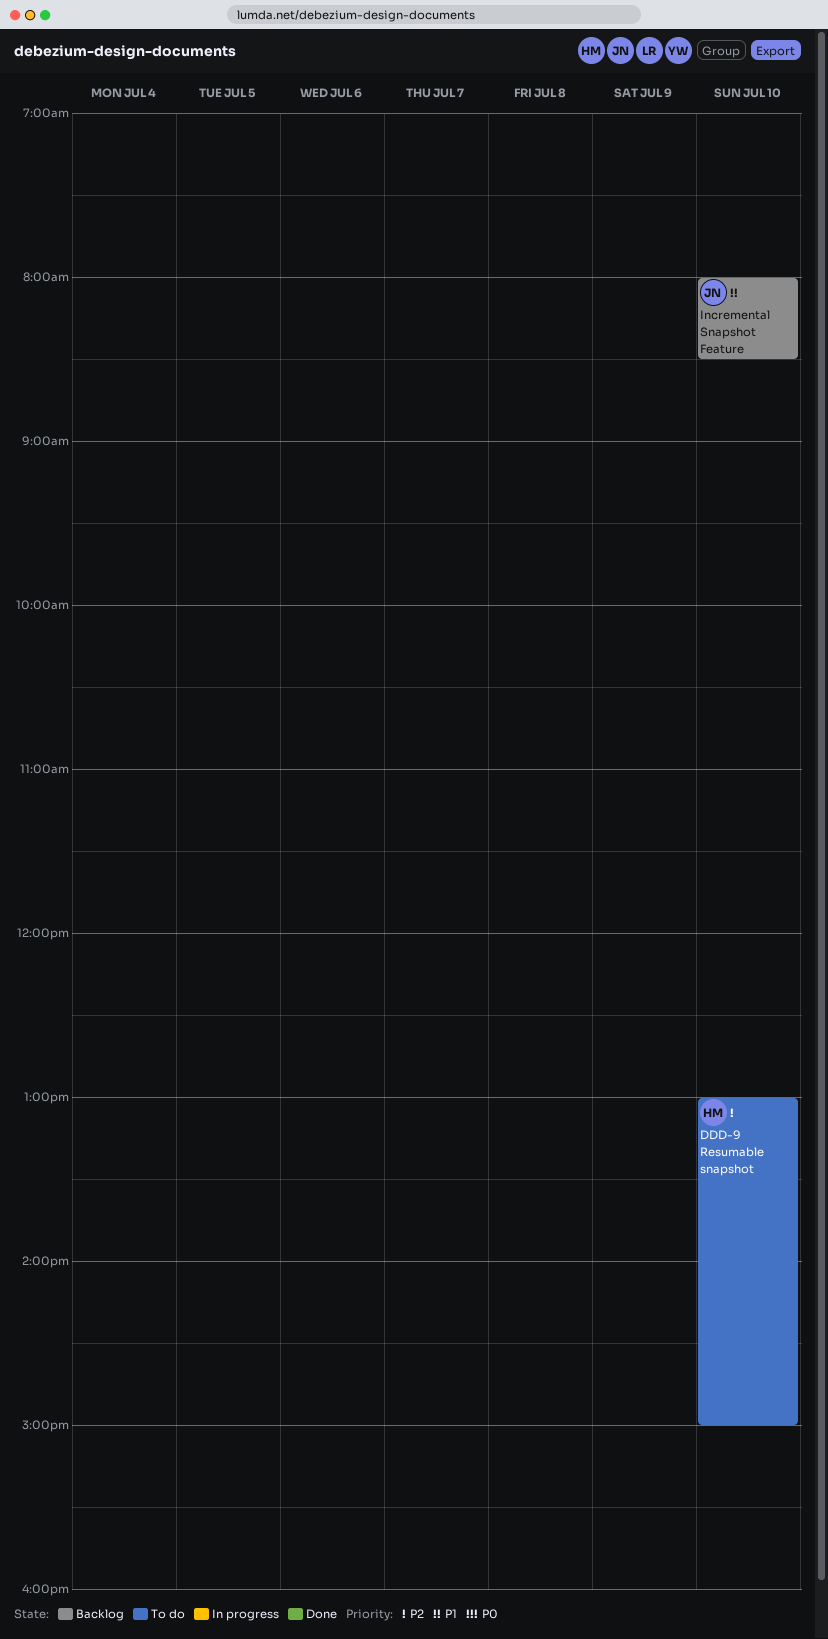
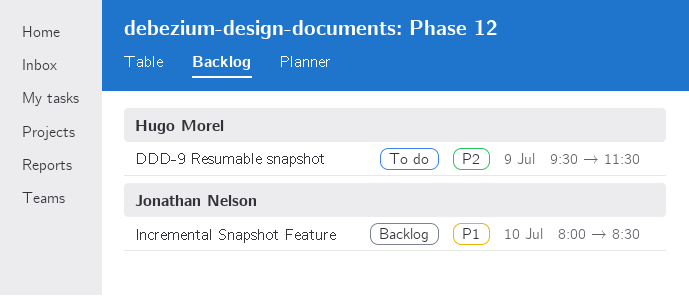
DDD-9 Resumable snapshot, day: Jul 10 -> Jul 9
DDD-9 Resumable snapshot, begins: 13:00 -> 09:30
DDD-9 Resumable snapshot, ends: 15:00 -> 11:30

